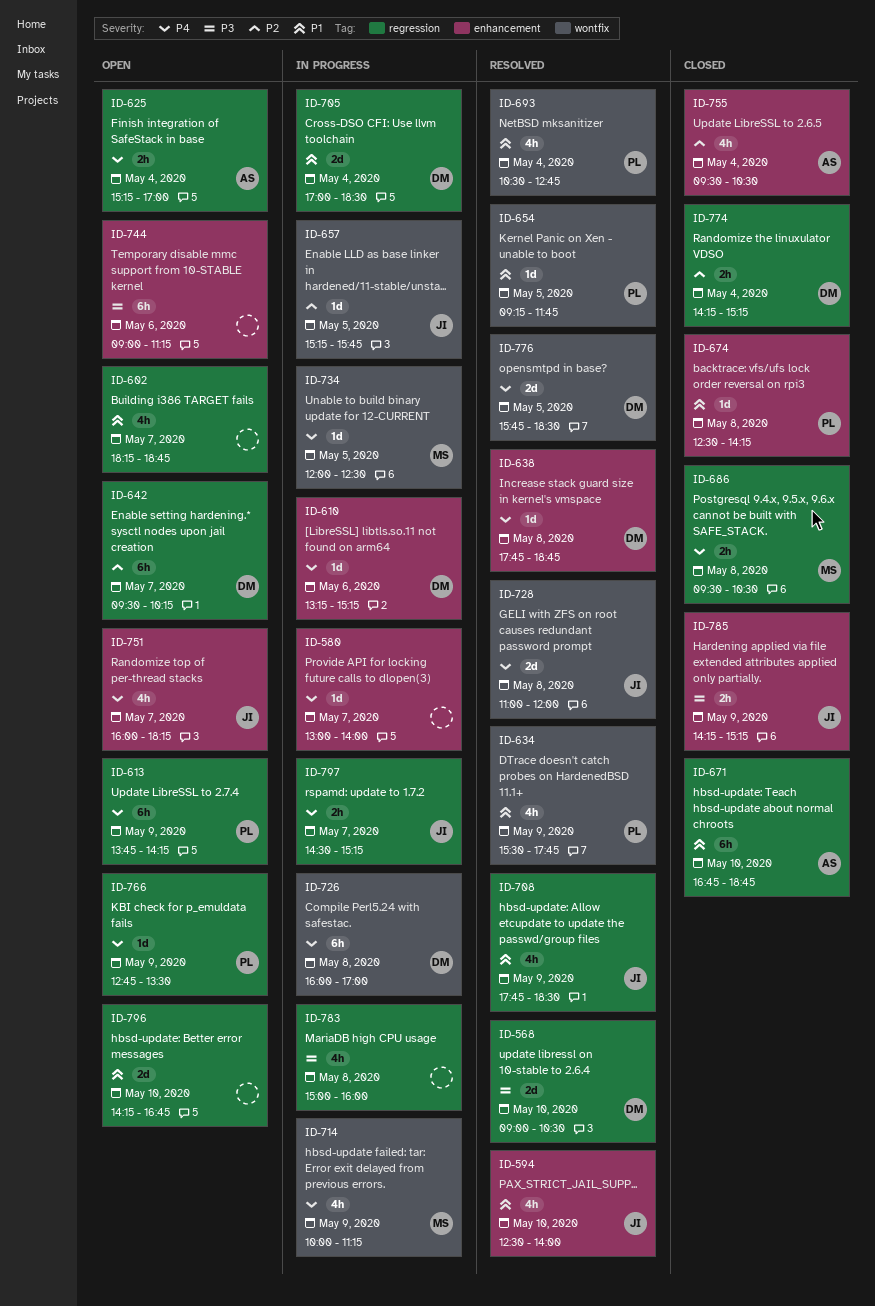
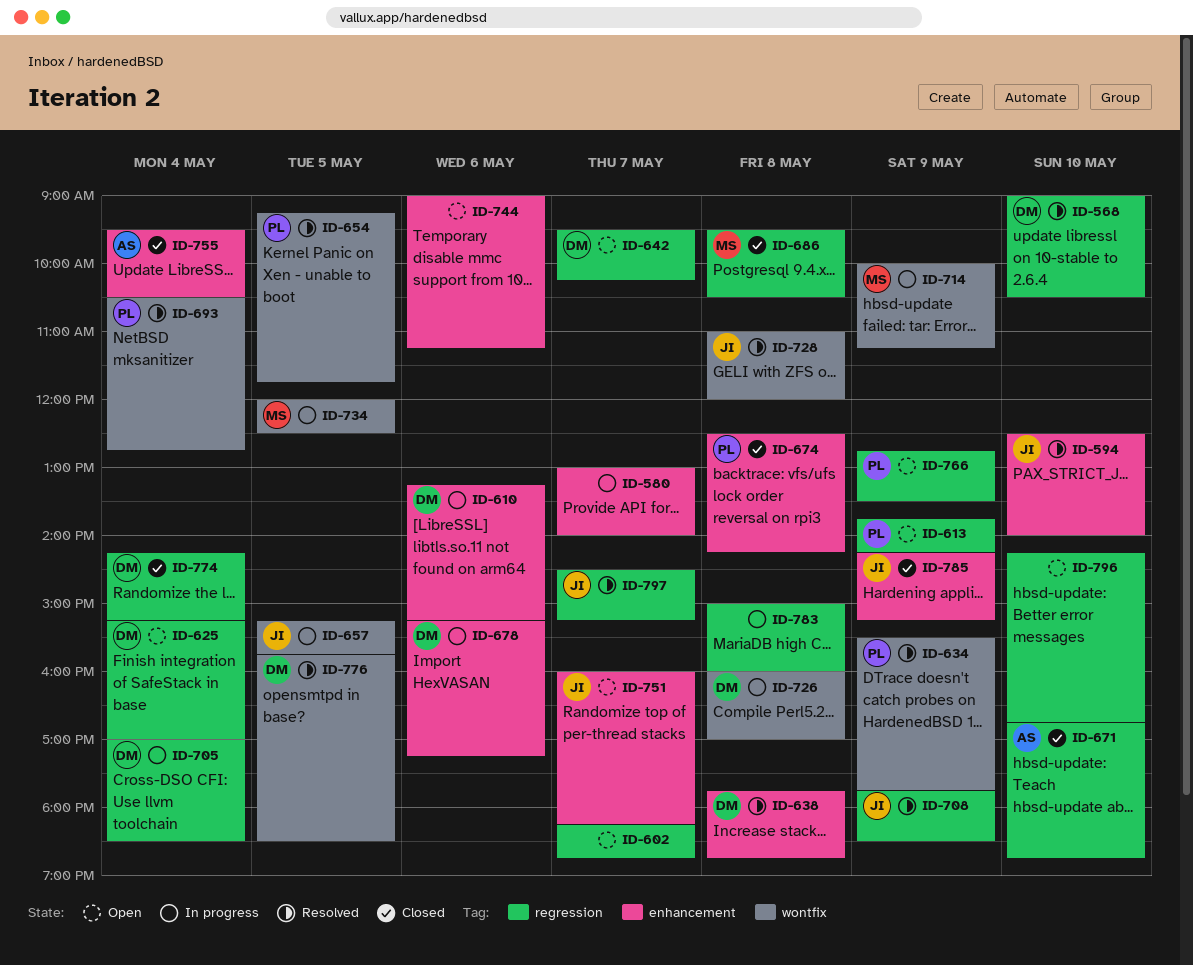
ID-625, owner: AS -> DM
ID-678: none -> present
ID-797, status: In progress -> Resolved

